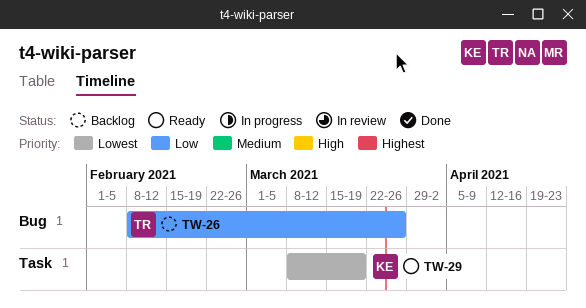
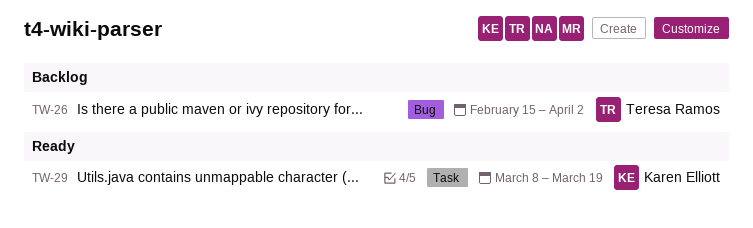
TW-26, start: Feb 8 -> Feb 15
TW-26, due: Mar 26 -> Apr 2

